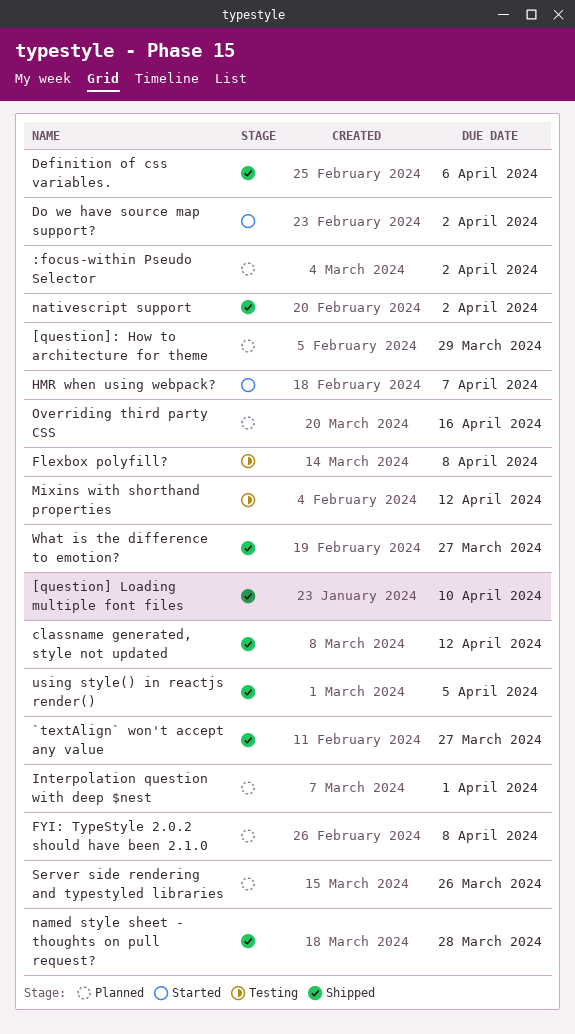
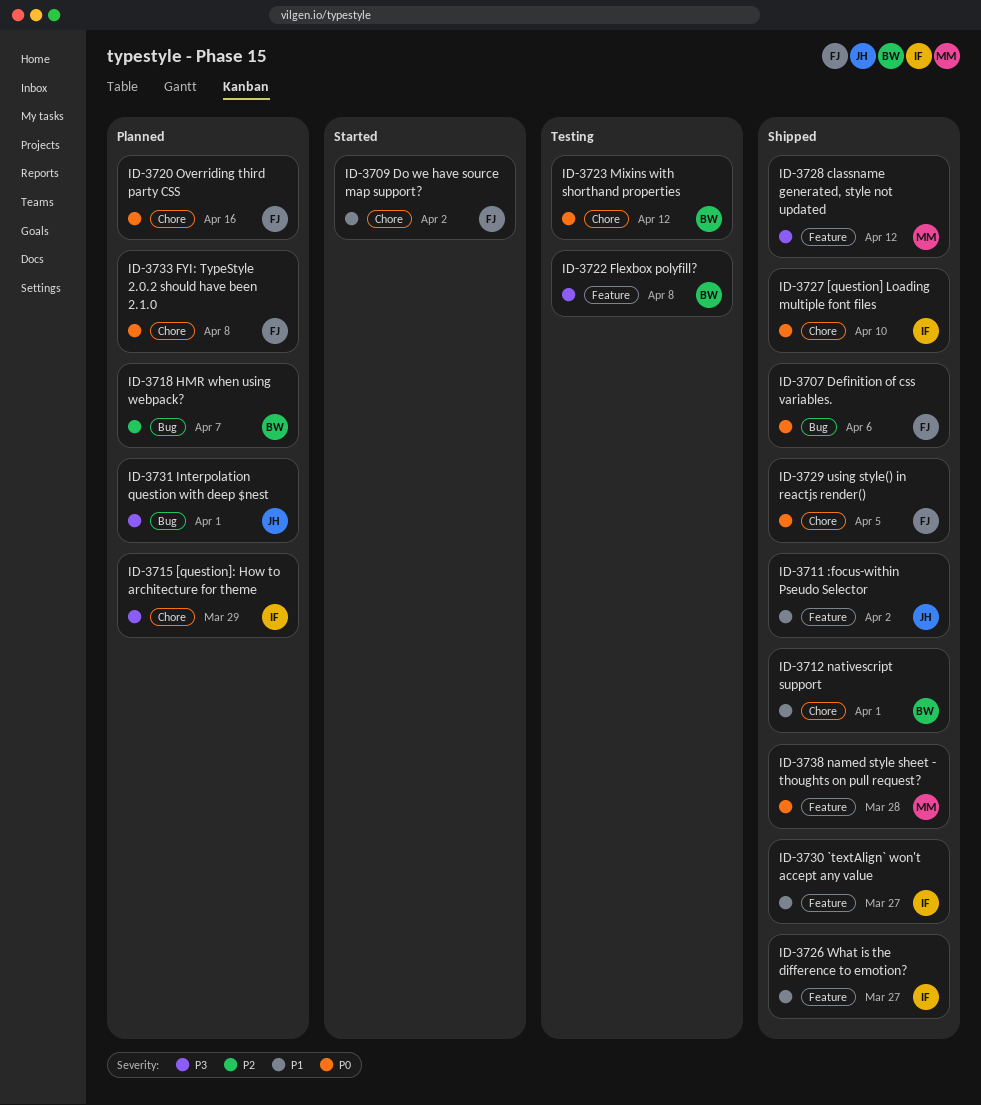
:focus-within Pseudo Selector, status: Planned -> Shipped
HMR when using webpack?, status: Started -> Planned
nativescript support, due: Apr 2 -> Apr 1
Server side rendering and typestyled libraries: present -> none

